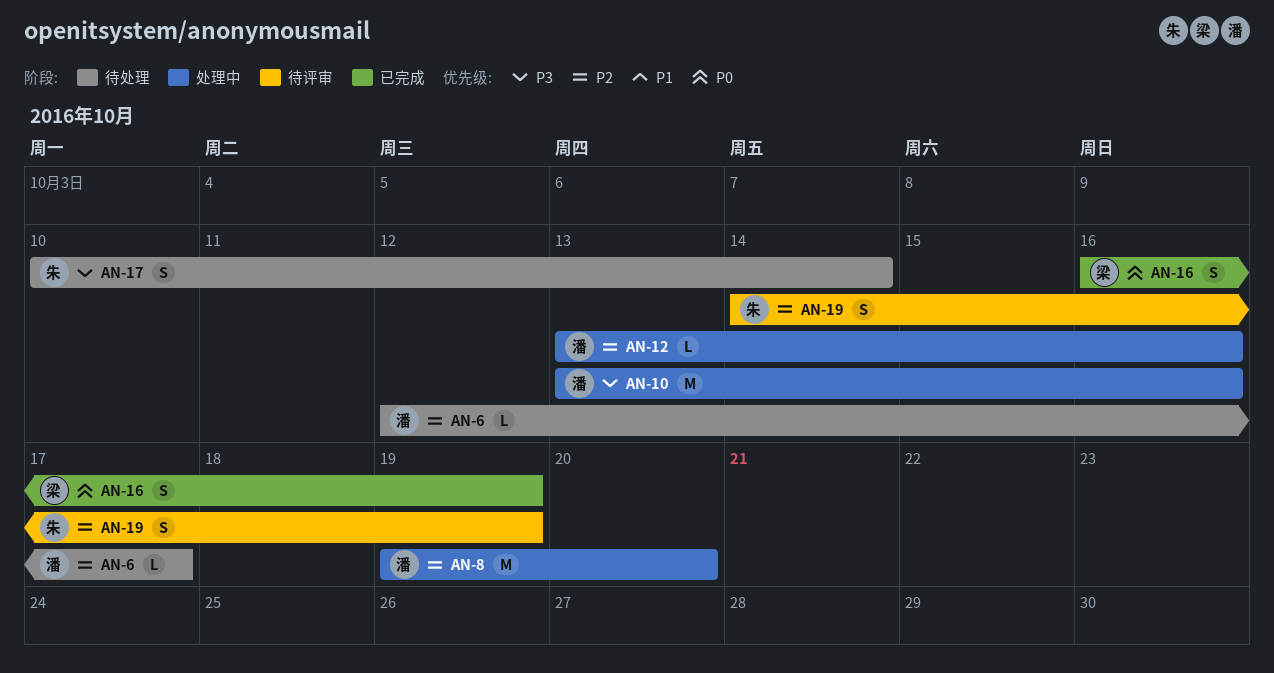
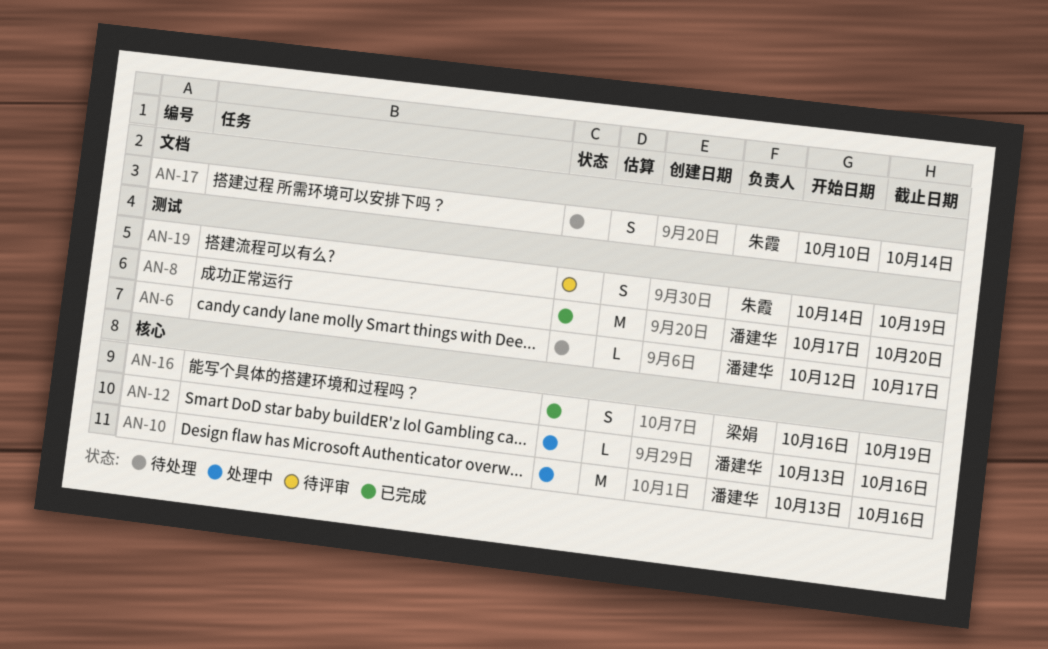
AN-8, status: 处理中 -> 已完成
AN-8, start: Oct 19 -> Oct 17

